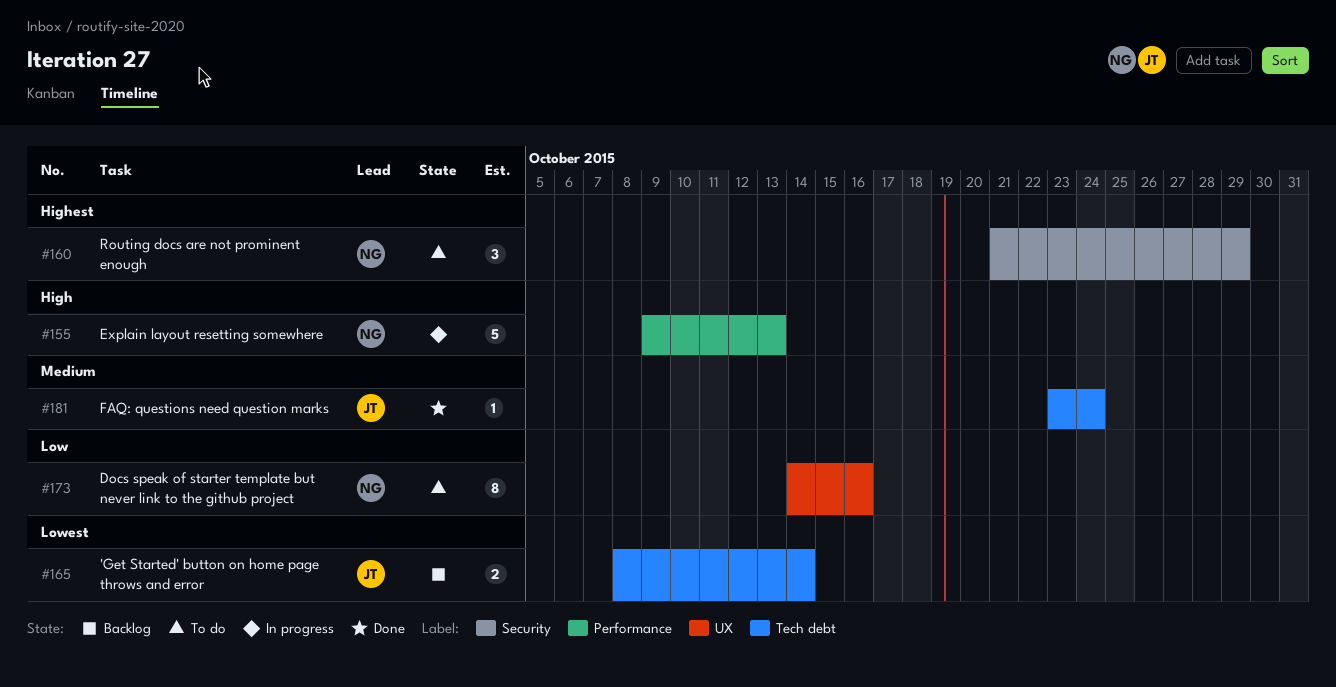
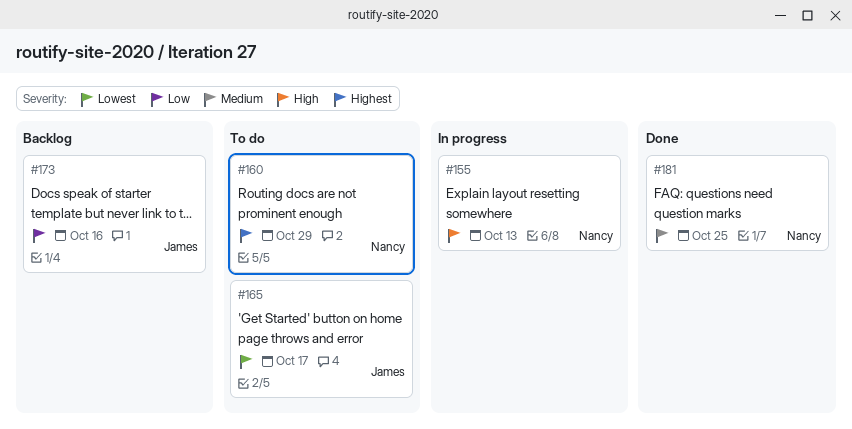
#165, status: Backlog -> To do
#165, due: Oct 14 -> Oct 17
#173, status: To do -> Backlog
#173, owner: Nancy -> James
#181, owner: James -> Nancy
#181, due: Oct 24 -> Oct 25

